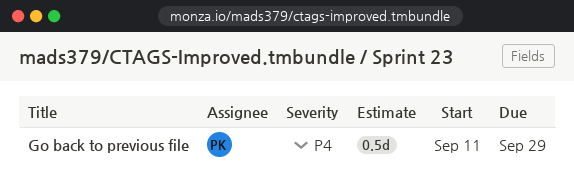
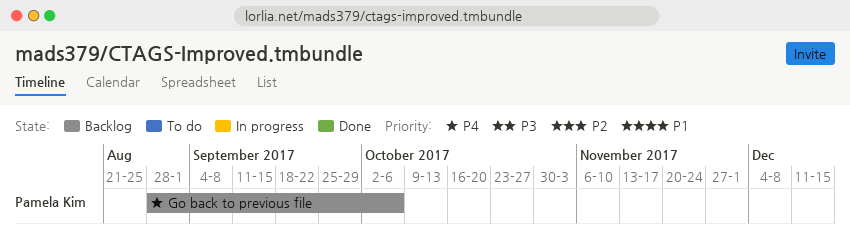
Go back to previous file, start: Sep 11 -> Aug 28
Go back to previous file, due: Sep 29 -> Oct 6

